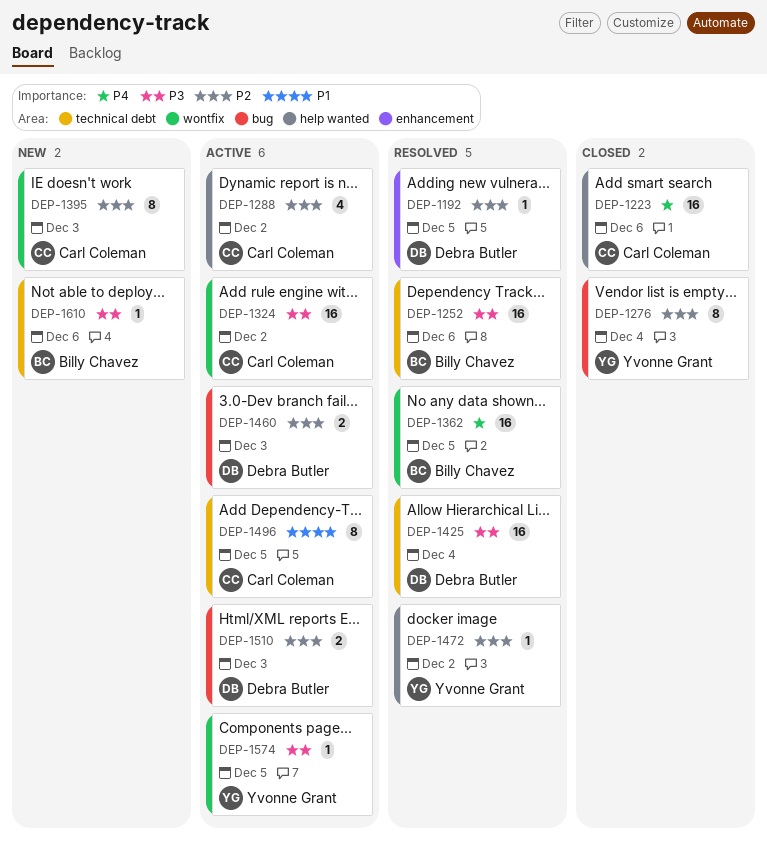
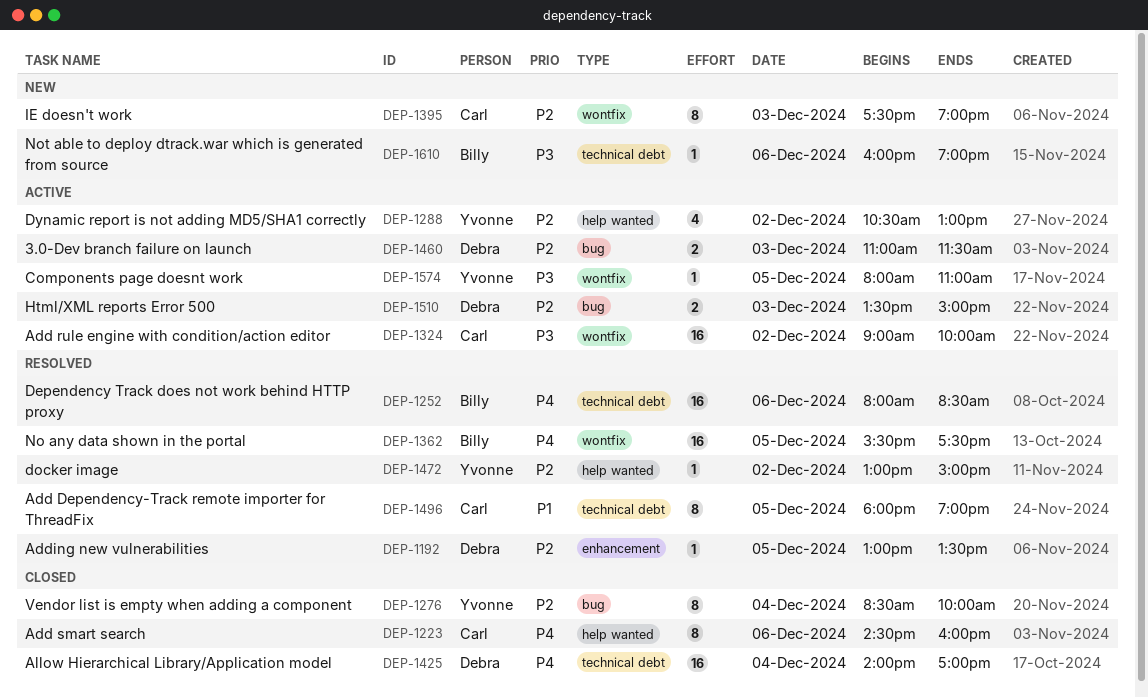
DEP-1223, estimate: 16 -> 8
DEP-1252, priority: P3 -> P4
DEP-1288, owner: Carl Coleman -> Yvonne Grant
DEP-1425, status: Resolved -> Closed
DEP-1425, priority: P3 -> P4
DEP-1496, status: Active -> Resolved

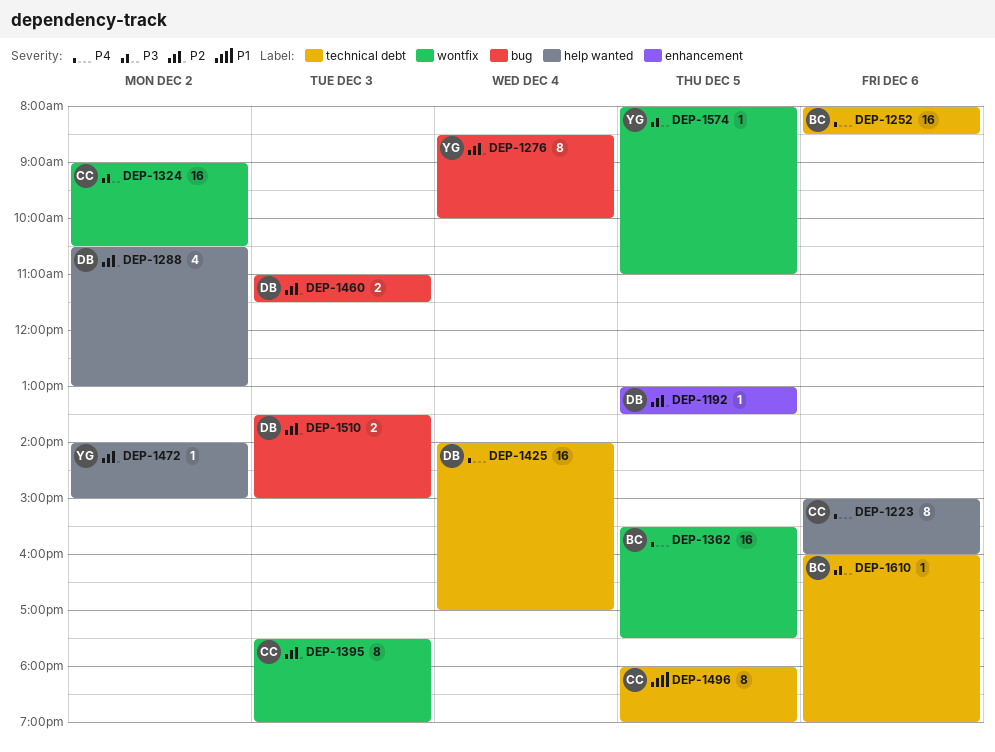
DEP-1223, begins: 14:30 -> 15:00
DEP-1288, owner: Yvonne -> Debra
DEP-1324, ends: 10:00 -> 10:30
DEP-1472, begins: 13:00 -> 14:00

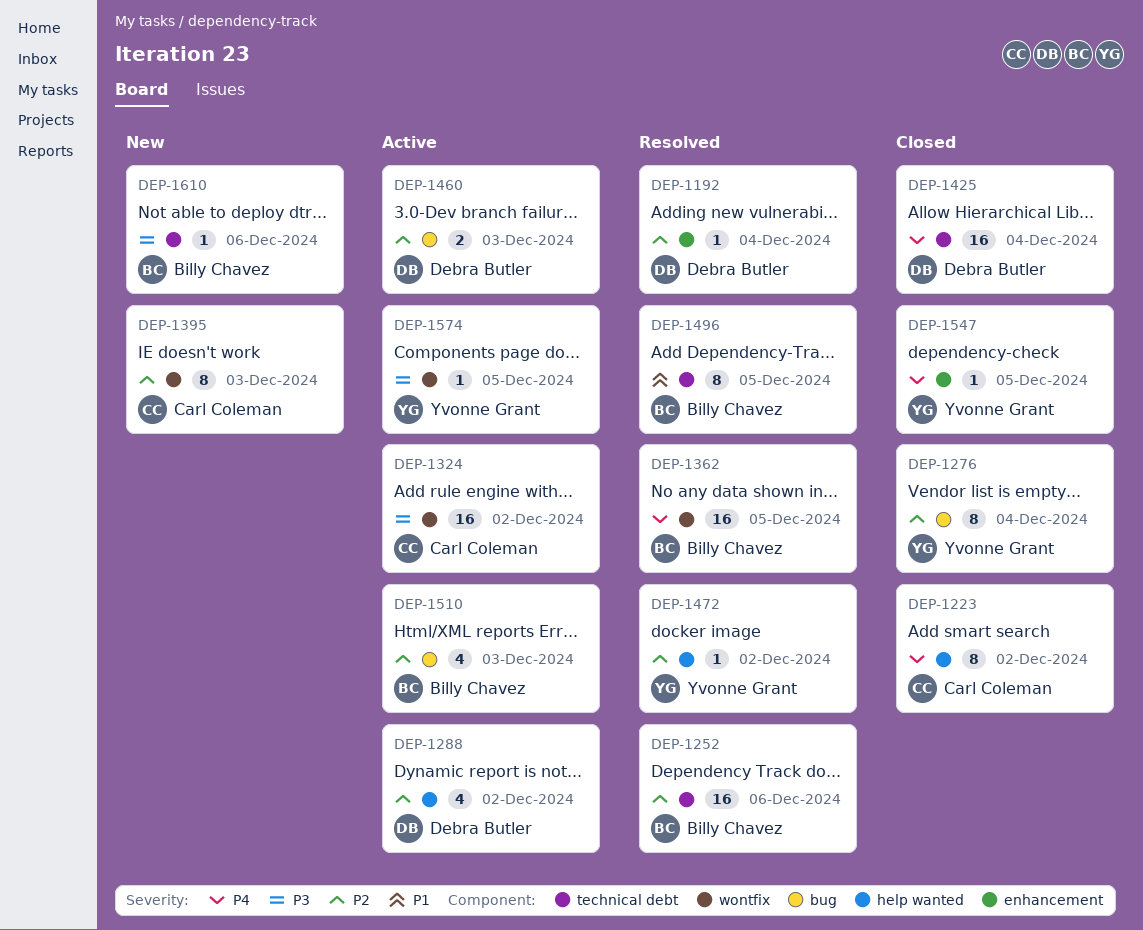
DEP-1192, day: Dec 5 -> Dec 4
DEP-1223, day: Dec 6 -> Dec 2
DEP-1252, priority: P4 -> P2
DEP-1496, owner: Carl Coleman -> Billy Chavez
DEP-1510, owner: Debra Butler -> Billy Chavez
DEP-1510, estimate: 2 -> 4
DEP-1547: none -> present

